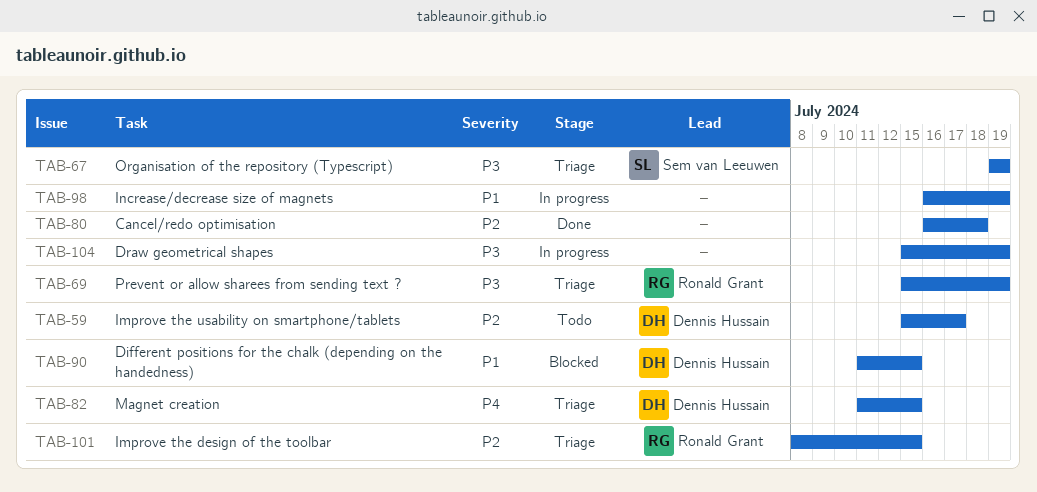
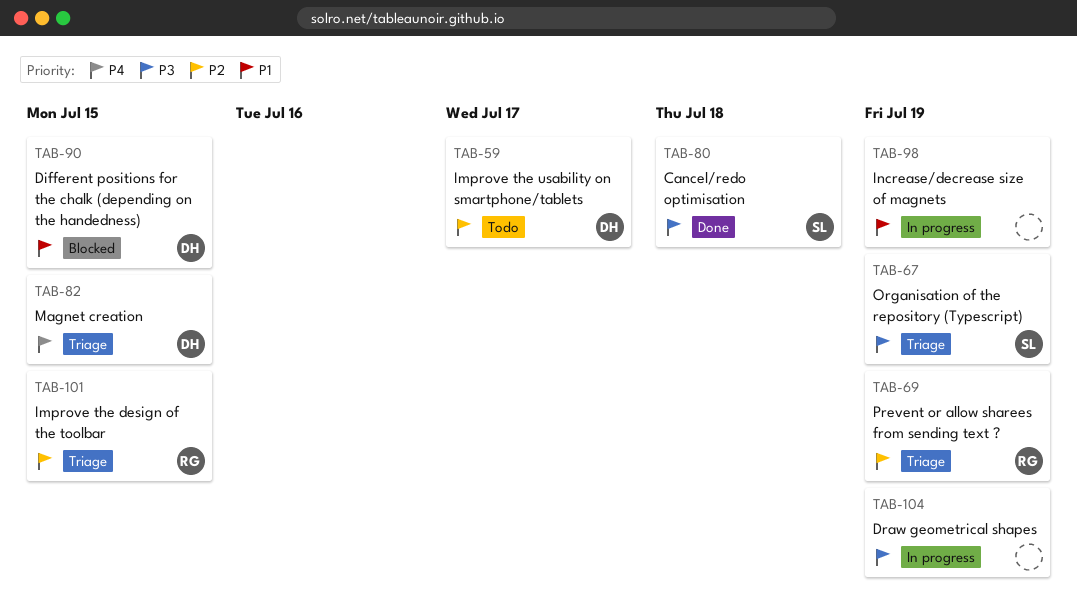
TAB-69, priority: P3 -> P2
TAB-80, owner: none -> Sem van Leeuwen
TAB-80, priority: P2 -> P3

